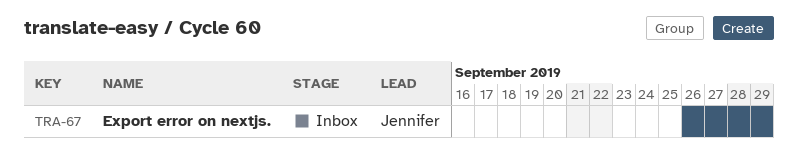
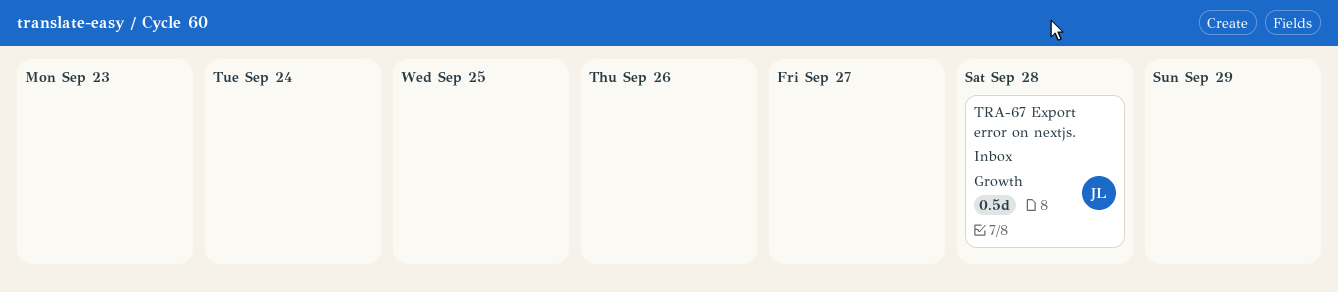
TRA-67, due: Sep 29 -> Sep 28

